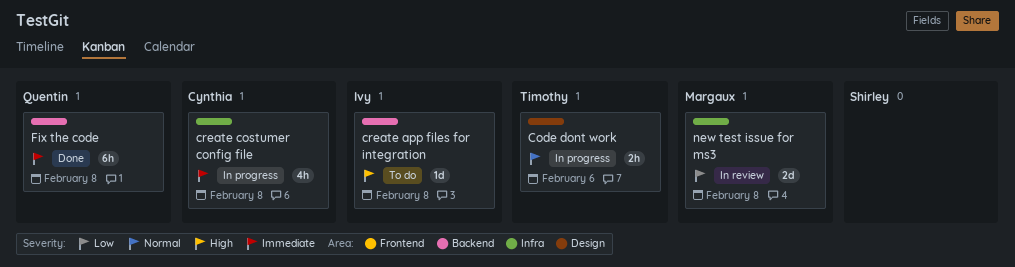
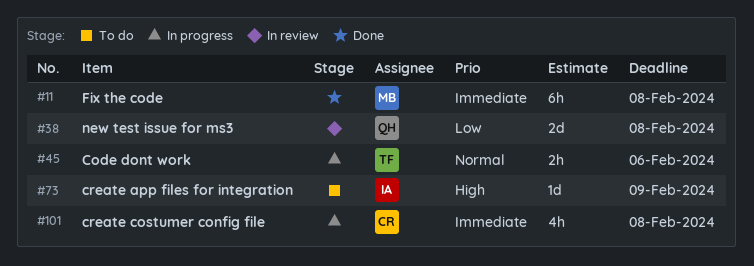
create app files for integration, due: Feb 8 -> Feb 9
Fix the code, owner: Quentin -> Margaux
new test issue for ms3, owner: Margaux -> Quentin

